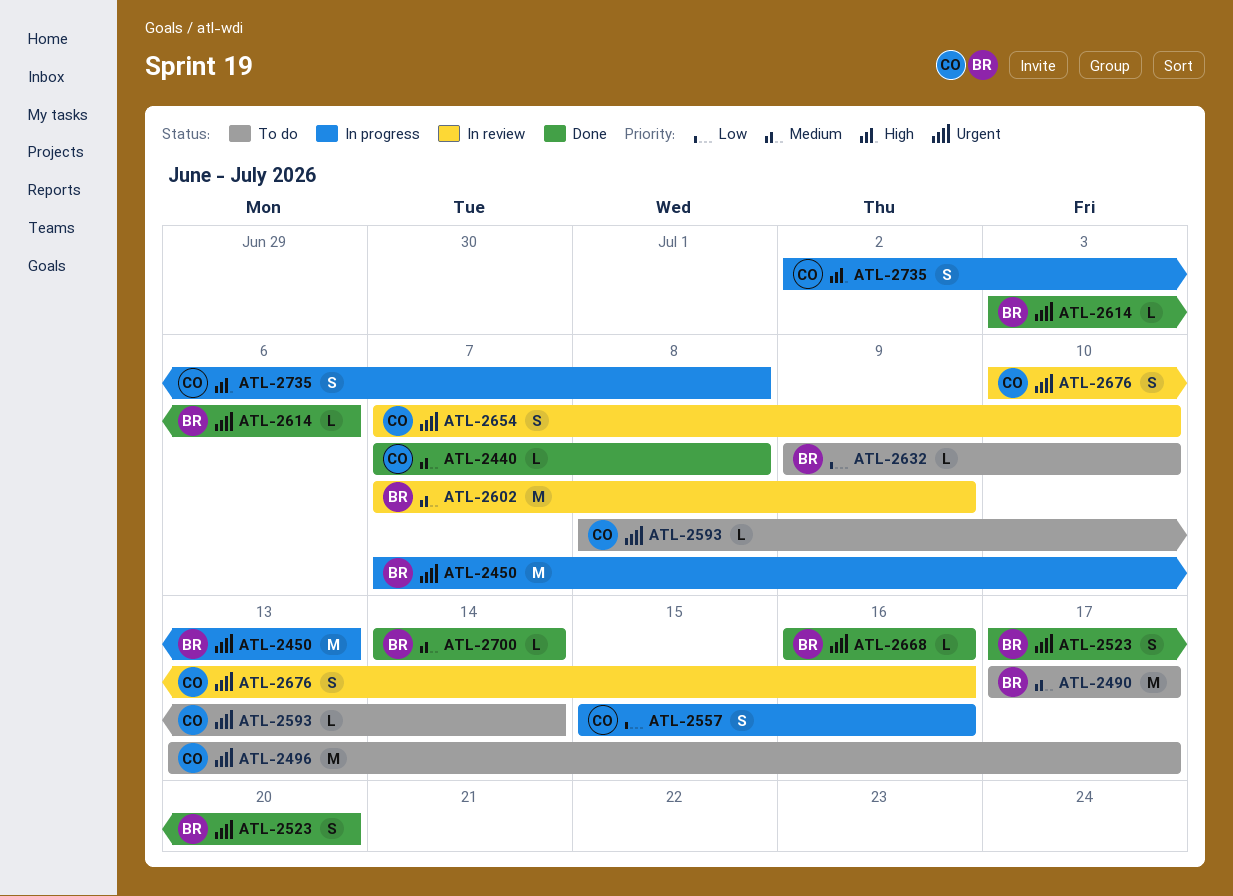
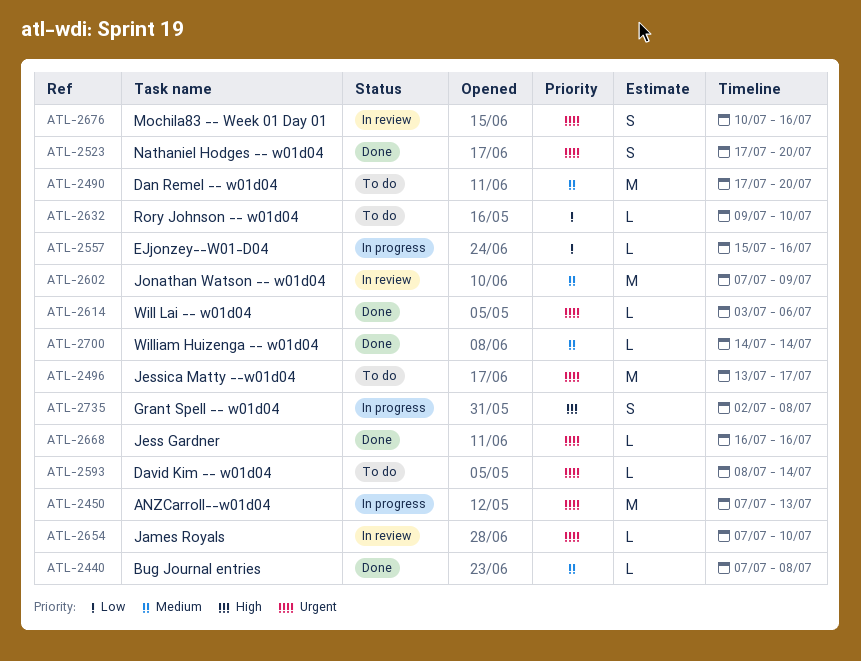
ATL-2490, due: Jul 17 -> Jul 20
ATL-2557, estimate: S -> L
ATL-2654, estimate: S -> L

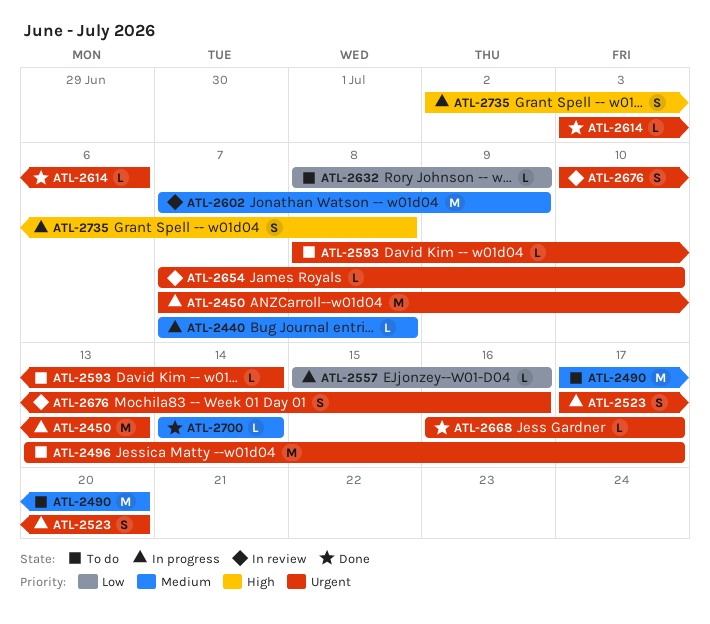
ATL-2440, status: Done -> In progress
ATL-2523, status: Done -> In progress
ATL-2632, start: Jul 9 -> Jul 8
ATL-2632, due: Jul 10 -> Jul 9
ATL-2668, due: Jul 16 -> Jul 17

